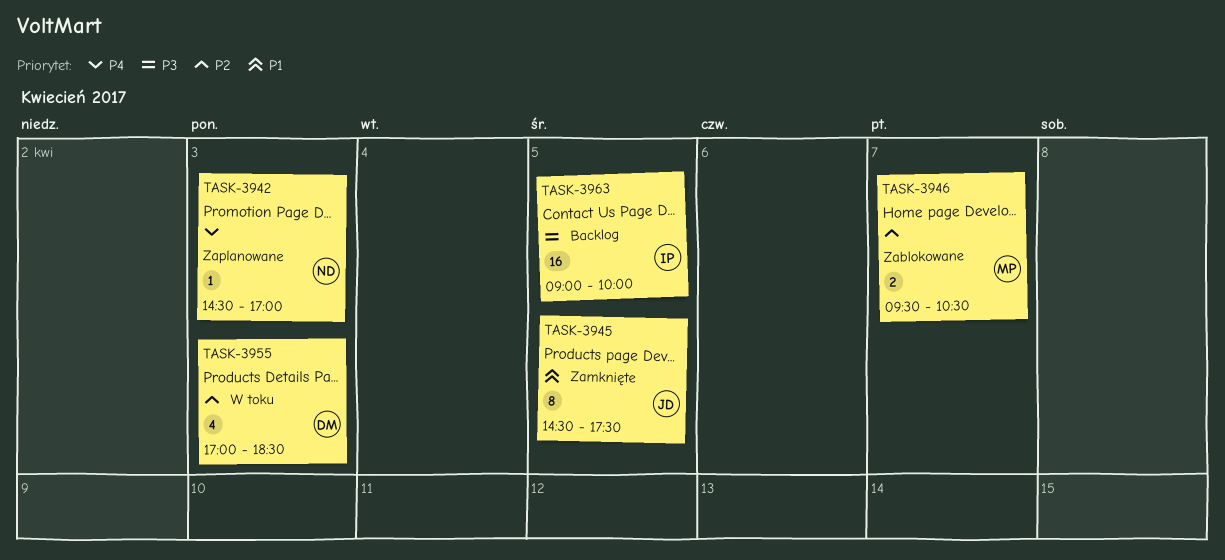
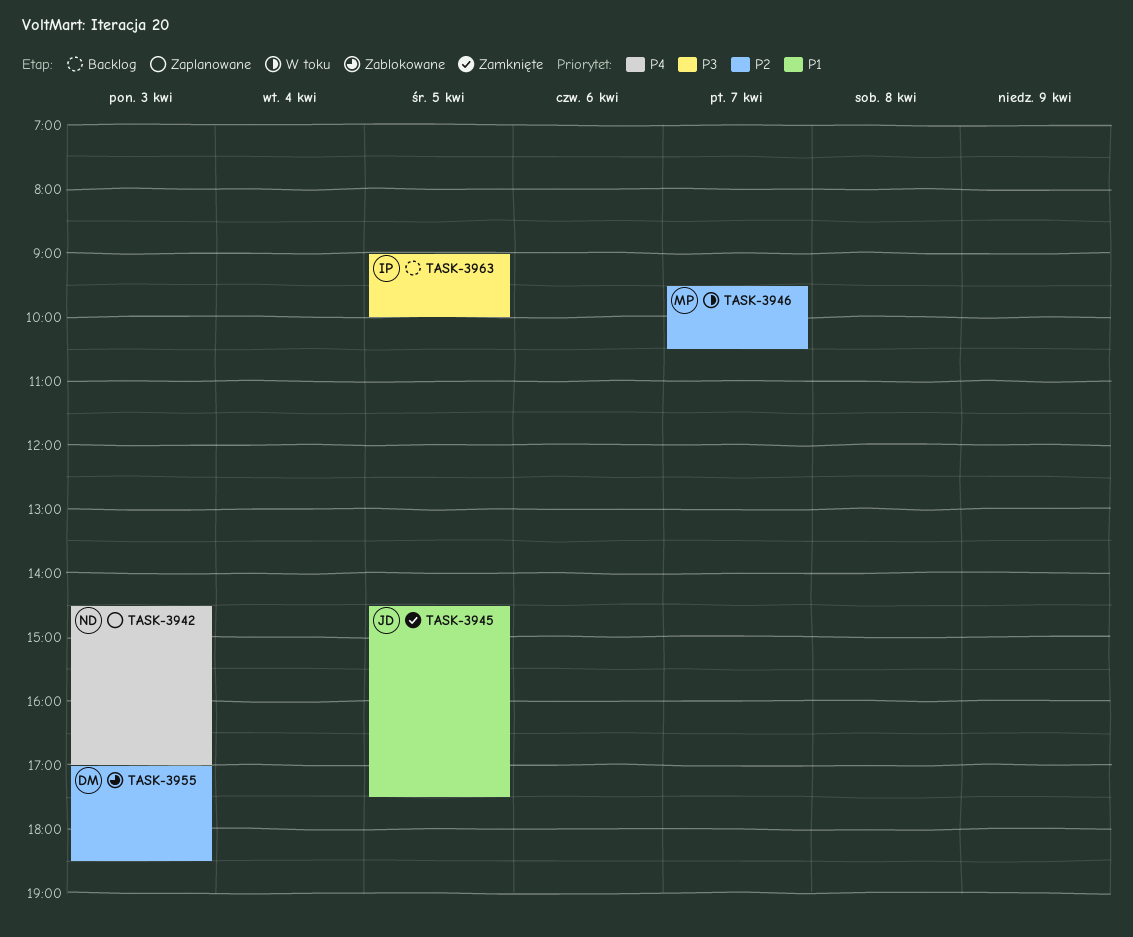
TASK-3946, status: Zablokowane -> W toku
TASK-3955, status: W toku -> Zablokowane

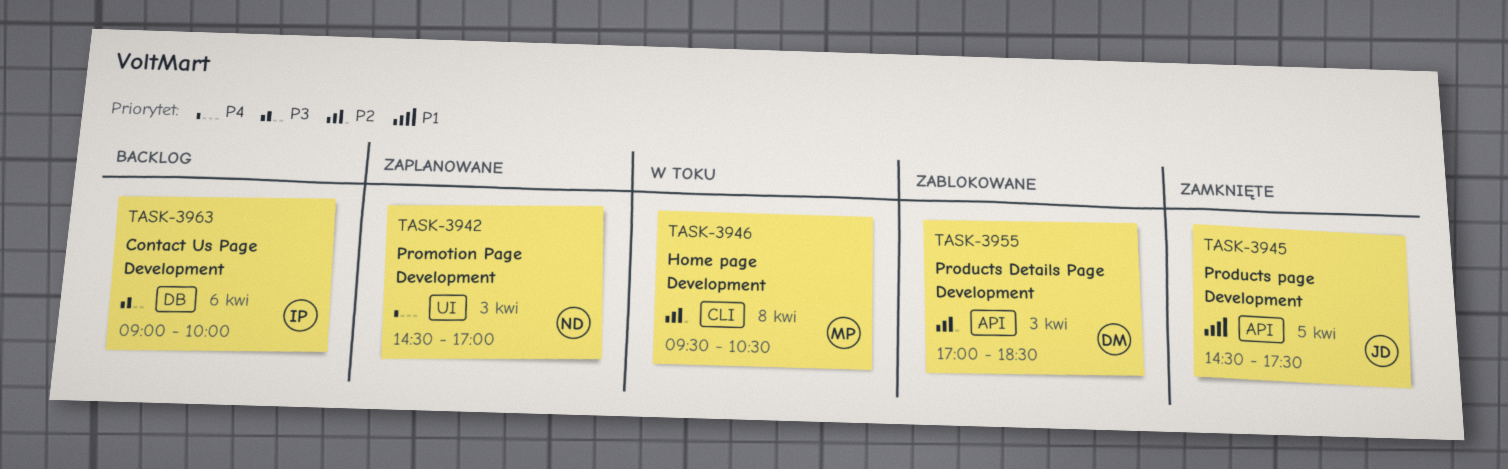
TASK-3946, day: Apr 7 -> Apr 8
TASK-3963, day: Apr 5 -> Apr 6

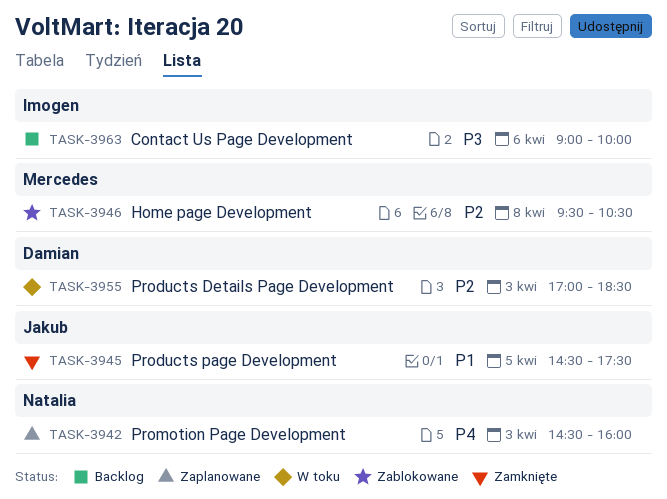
TASK-3942, ends: 17:00 -> 16:00
TASK-3946, status: W toku -> Zablokowane
TASK-3955, status: Zablokowane -> W toku

